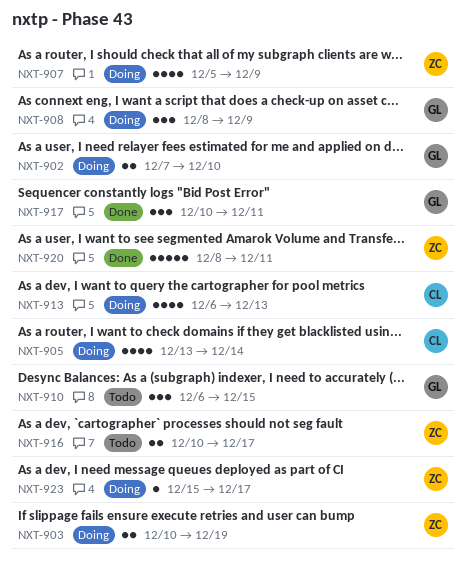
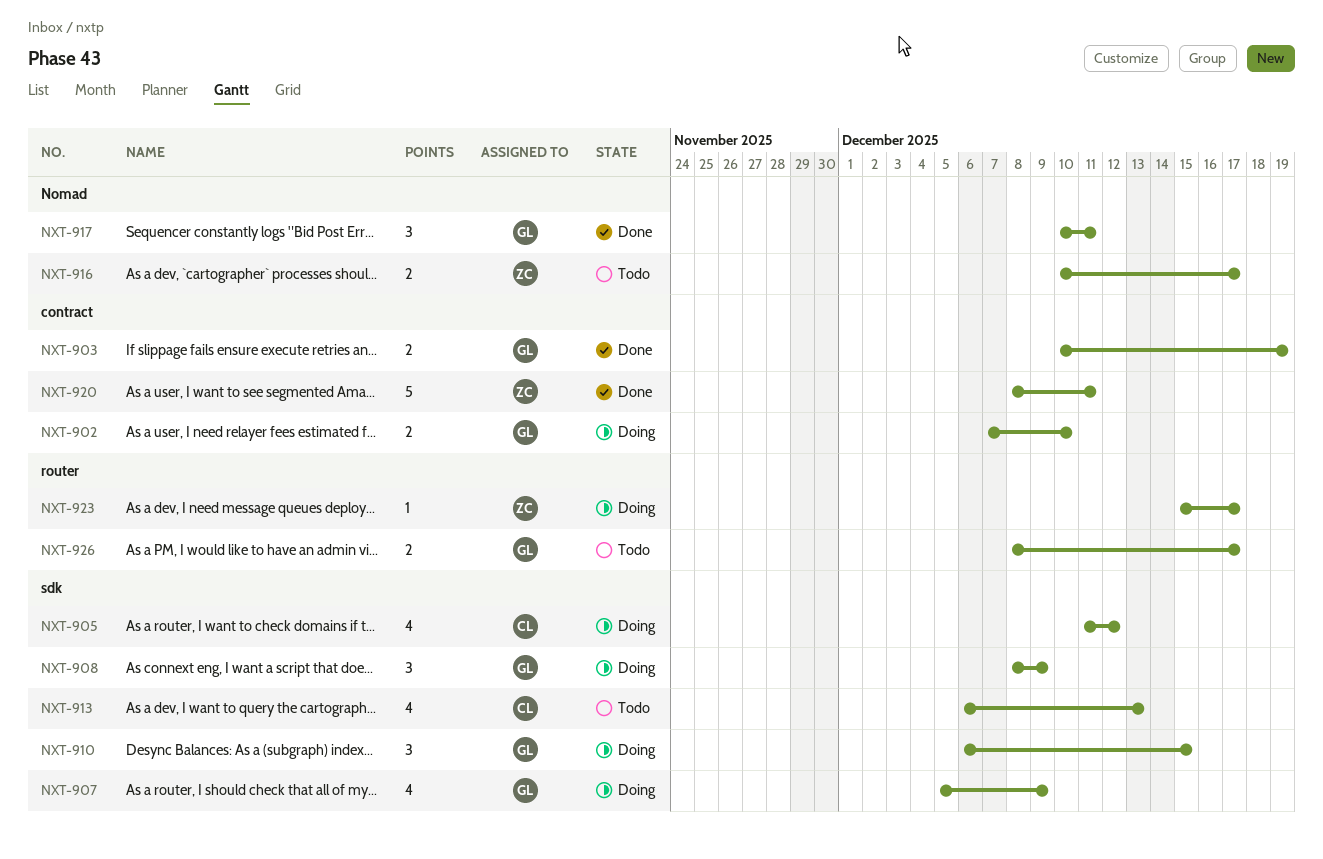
NXT-903, status: Doing -> Done
NXT-903, owner: ZC -> GL
NXT-905, start: Dec 13 -> Dec 11
NXT-905, due: Dec 14 -> Dec 12
NXT-907, owner: ZC -> GL
NXT-910, status: Todo -> Doing
NXT-913, status: Doing -> Todo
NXT-926: none -> present

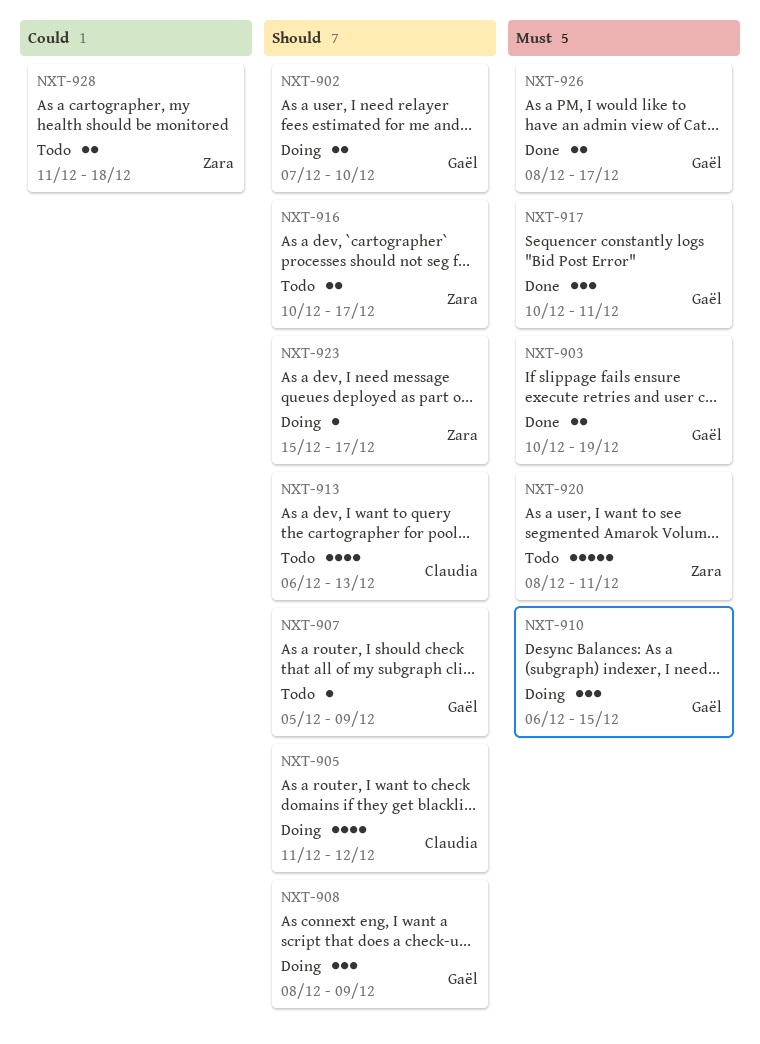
NXT-907, status: Doing -> Todo
NXT-907, estimate: 4 -> 1
NXT-920, status: Done -> Todo
NXT-926, status: Todo -> Done
NXT-928: none -> present

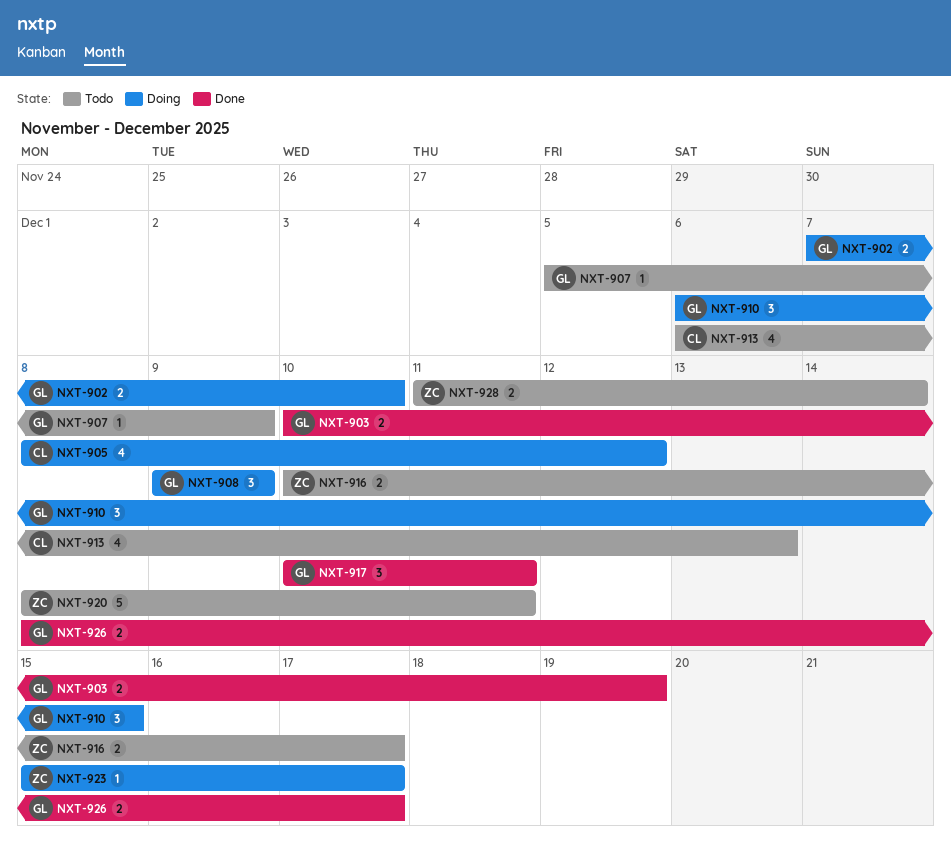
NXT-905, start: Dec 11 -> Dec 8
NXT-908, start: Dec 8 -> Dec 9
NXT-928, due: Dec 18 -> Dec 14

